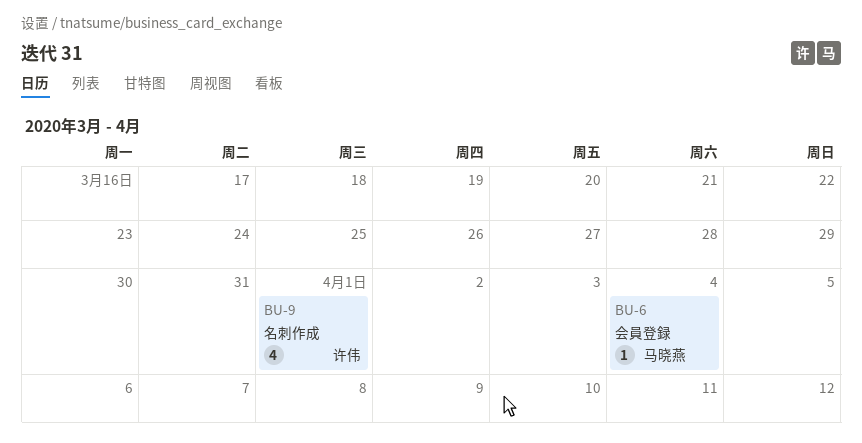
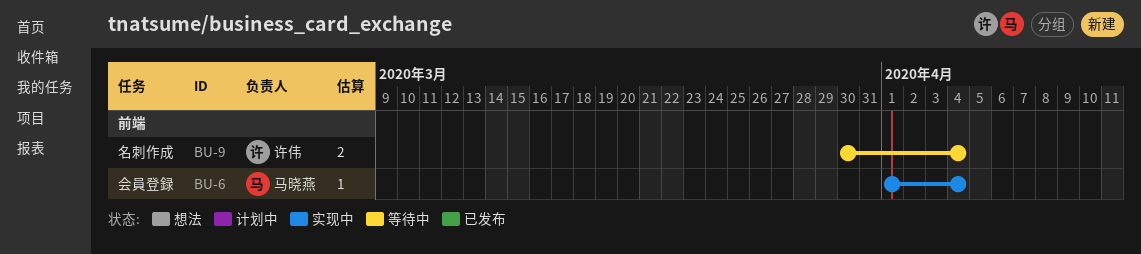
BU-9, estimate: 4 -> 2
BU-9, due: Apr 1 -> Apr 4

